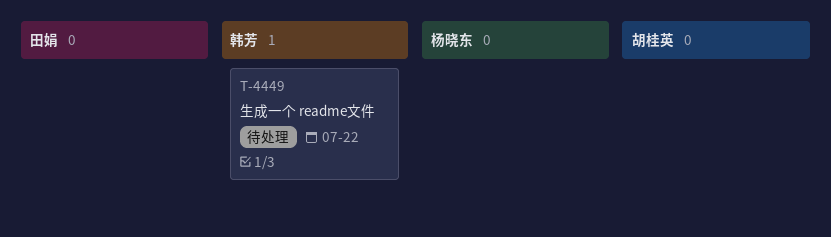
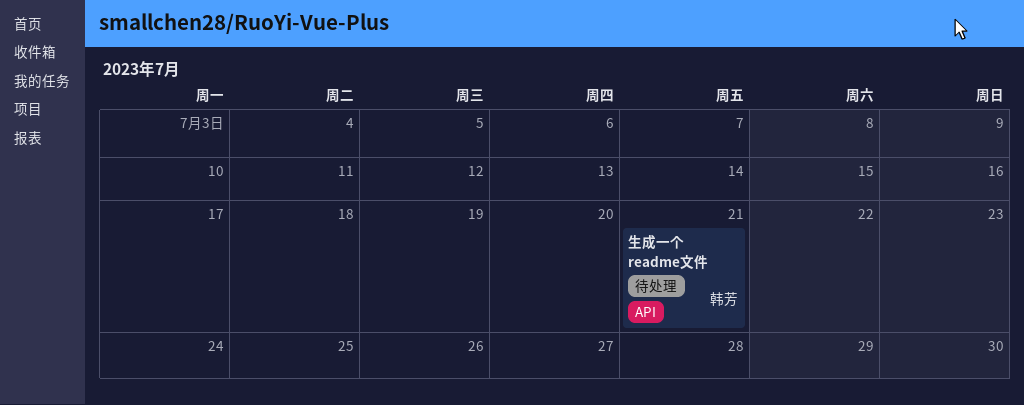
生成一个 readme文件, due: Jul 22 -> Jul 21

